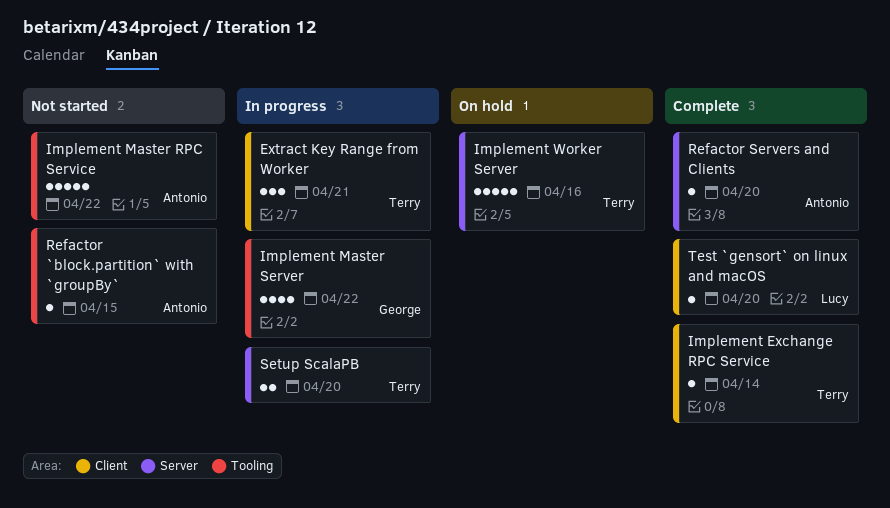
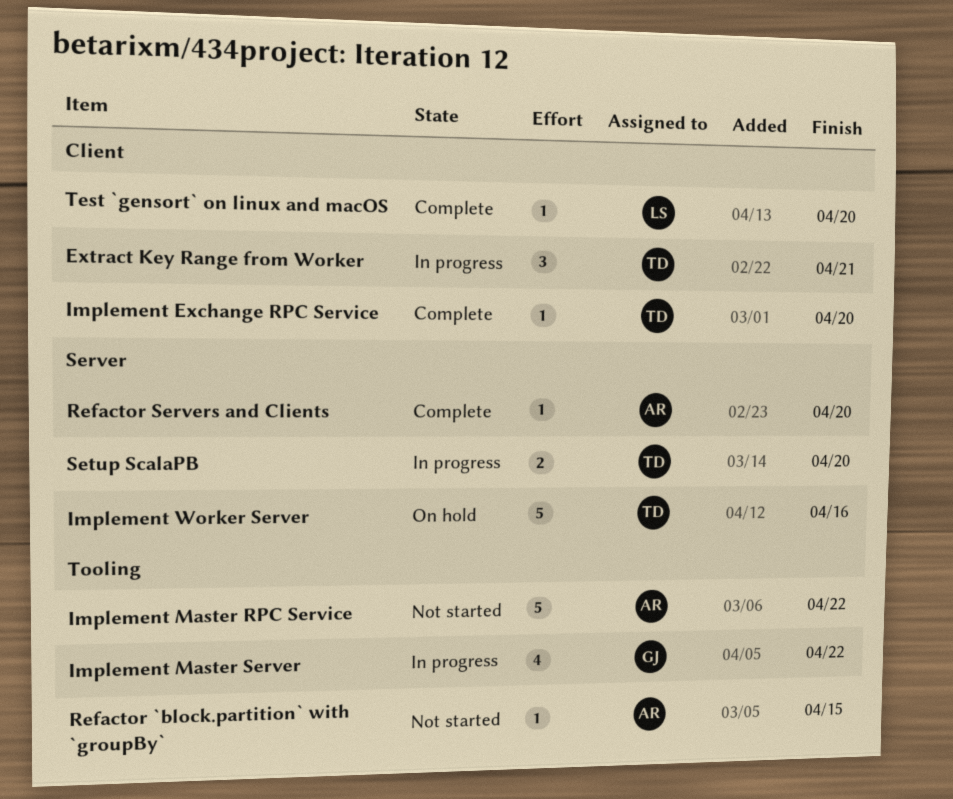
Implement Exchange RPC Service, due: Apr 14 -> Apr 20

